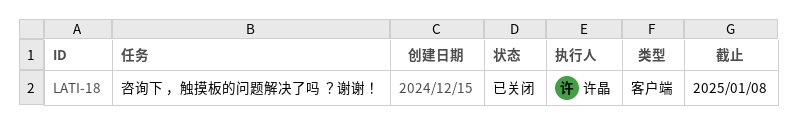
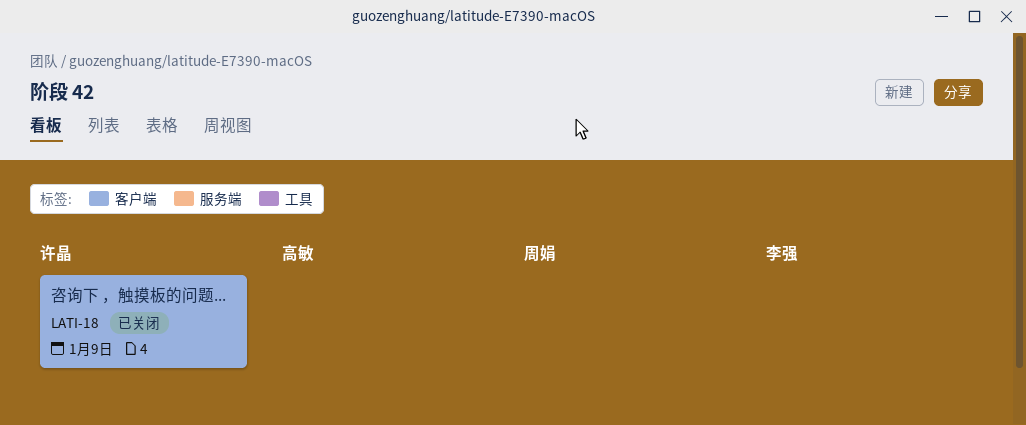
LATI-18, due: Jan 8 -> Jan 9

